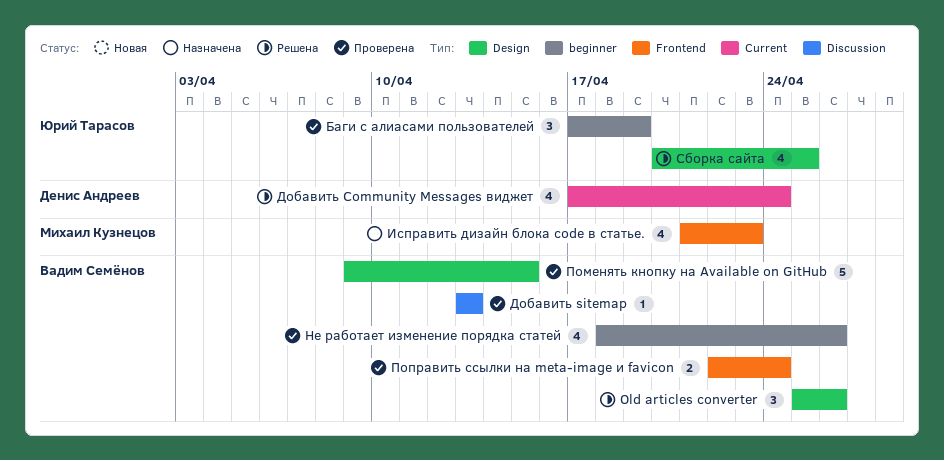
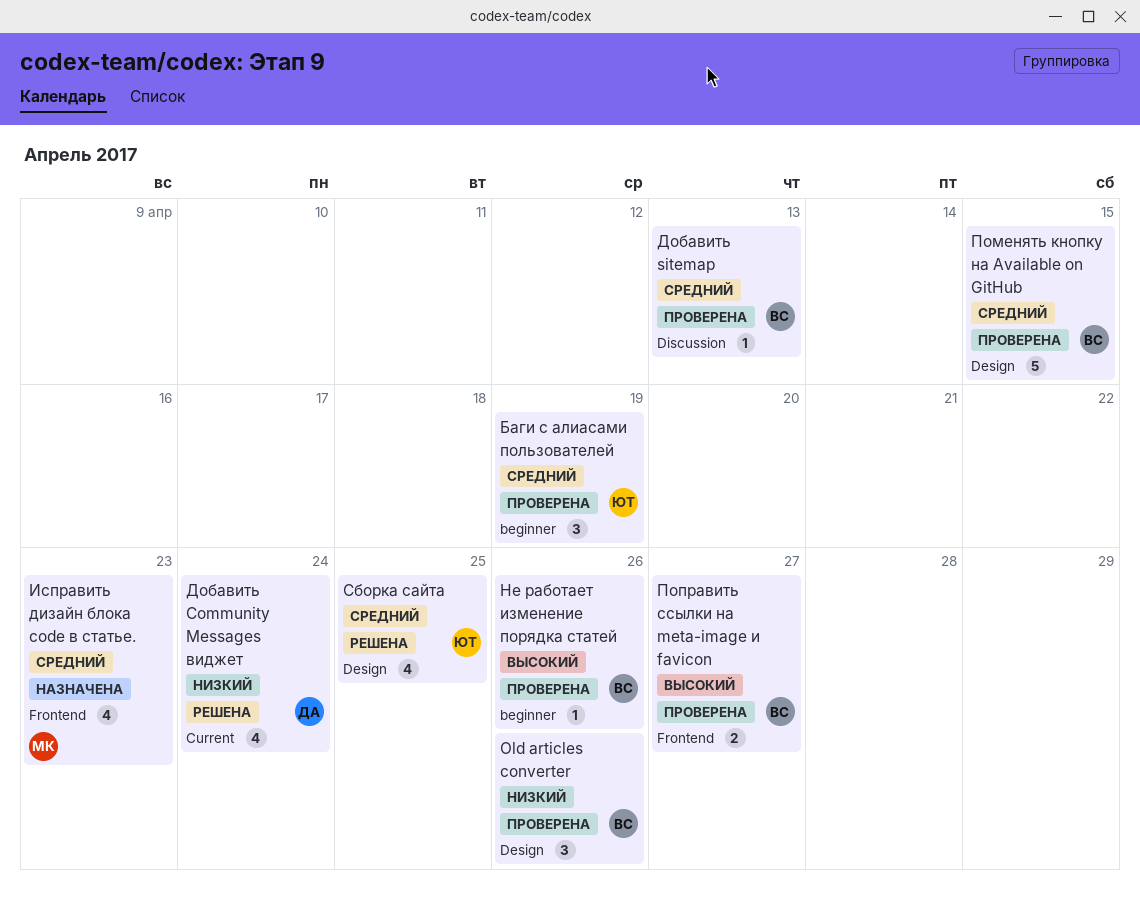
Old articles converter, status: Решена -> Проверена
Не работает изменение порядка статей, estimate: 4 -> 1
Поправить ссылки на meta-image и favicon, due: Apr 24 -> Apr 27

